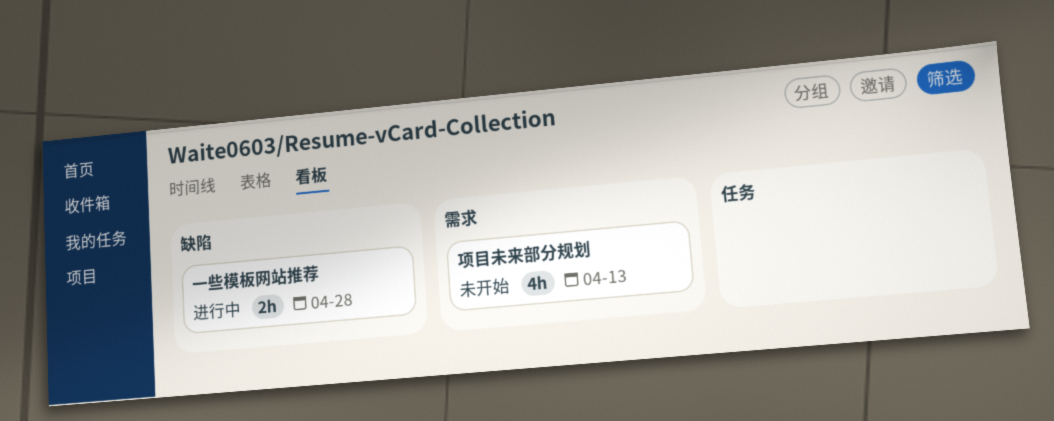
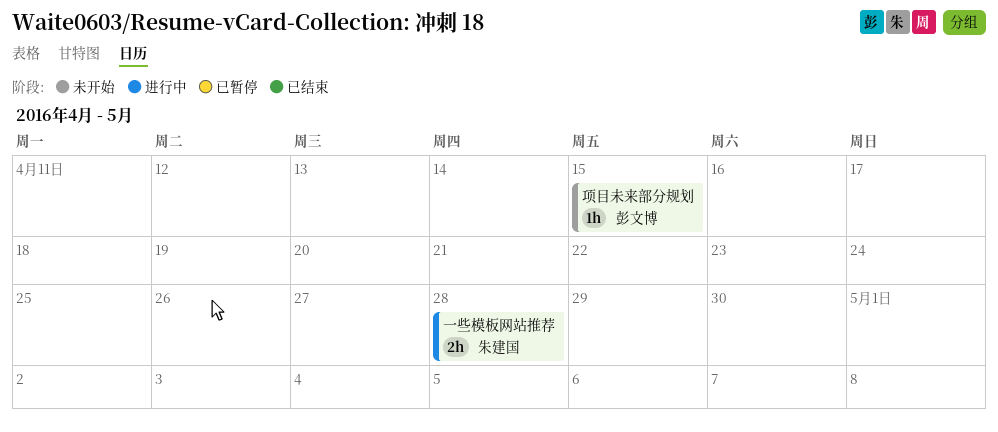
项目未来部分规划, estimate: 4h -> 1h
项目未来部分规划, due: Apr 13 -> Apr 15

